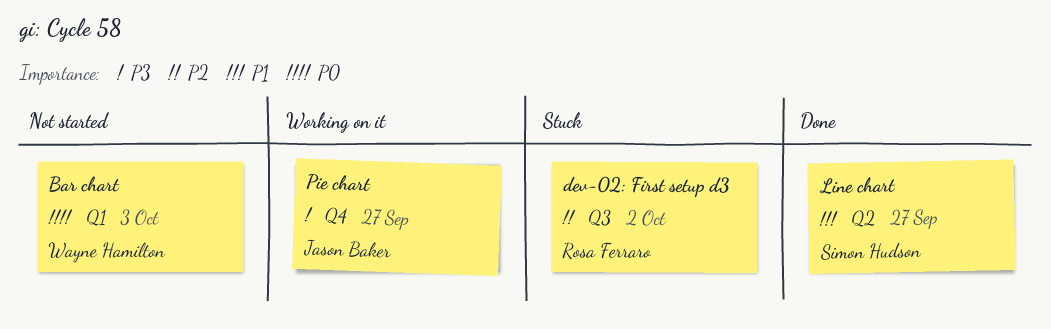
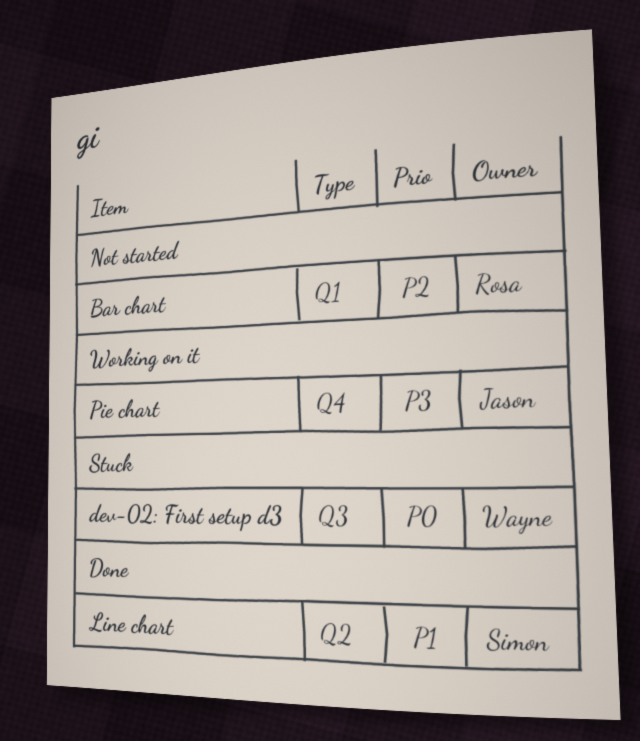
Bar chart, owner: Wayne Hamilton -> Rosa Ferraro
Bar chart, priority: P0 -> P2
dev-02: First setup d3, owner: Rosa Ferraro -> Wayne Hamilton
dev-02: First setup d3, priority: P2 -> P0

